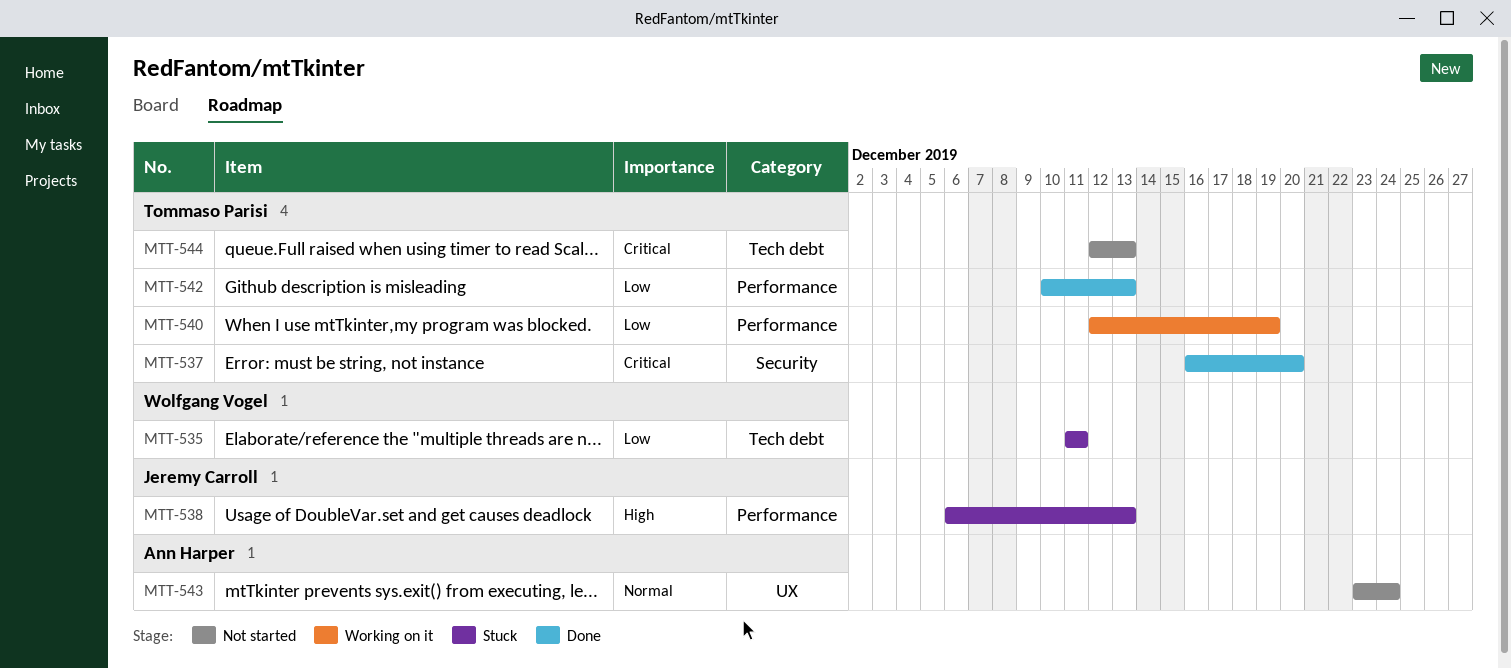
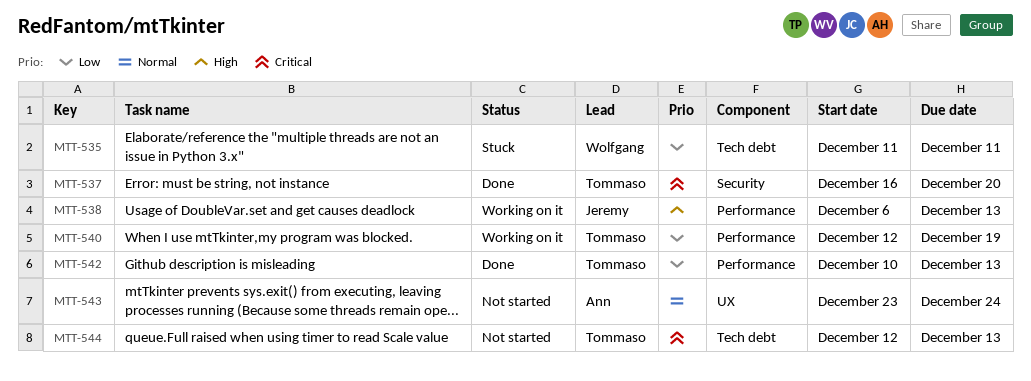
MTT-538, status: Stuck -> Working on it

